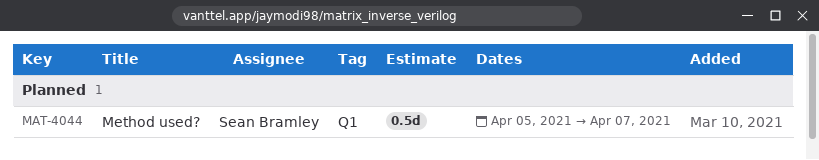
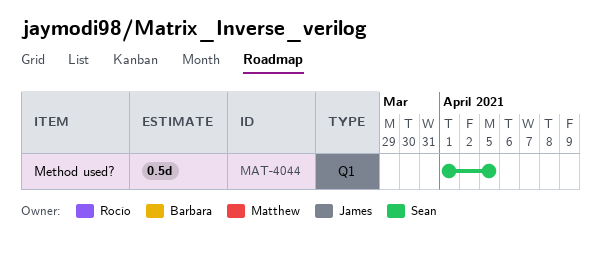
MAT-4044, start: Apr 5 -> Apr 1
MAT-4044, due: Apr 7 -> Apr 5

